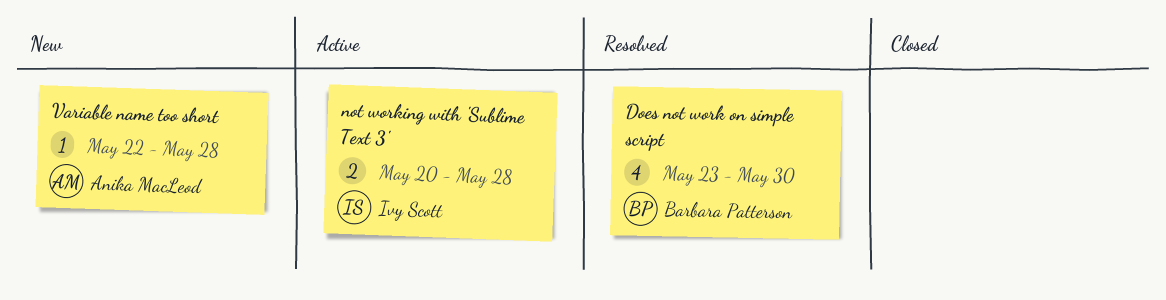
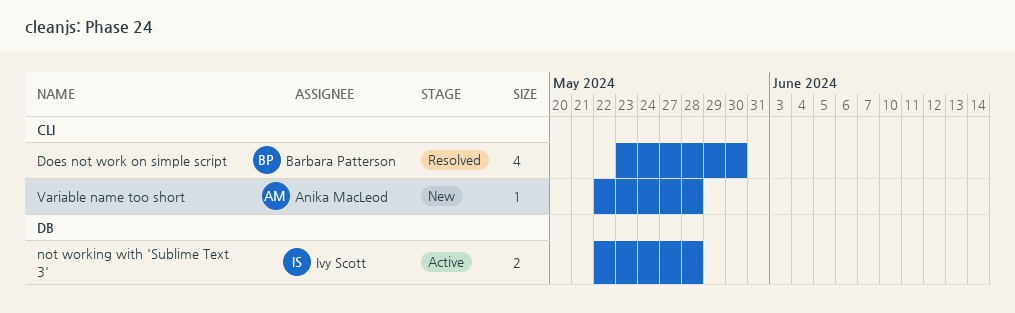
not working with 'Sublime Text 3', start: May 20 -> May 22

